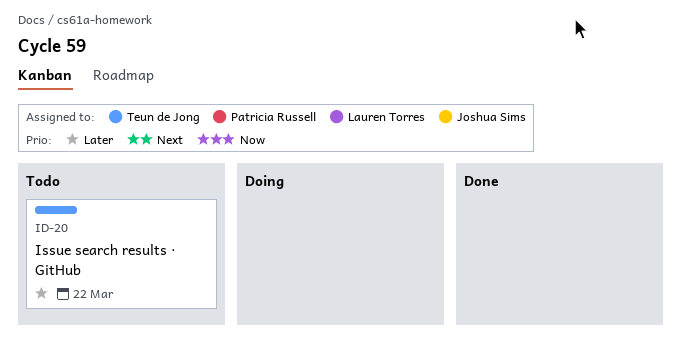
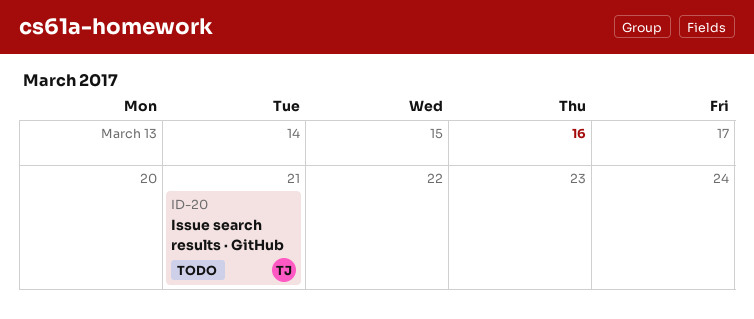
ID-20, due: Mar 22 -> Mar 21

